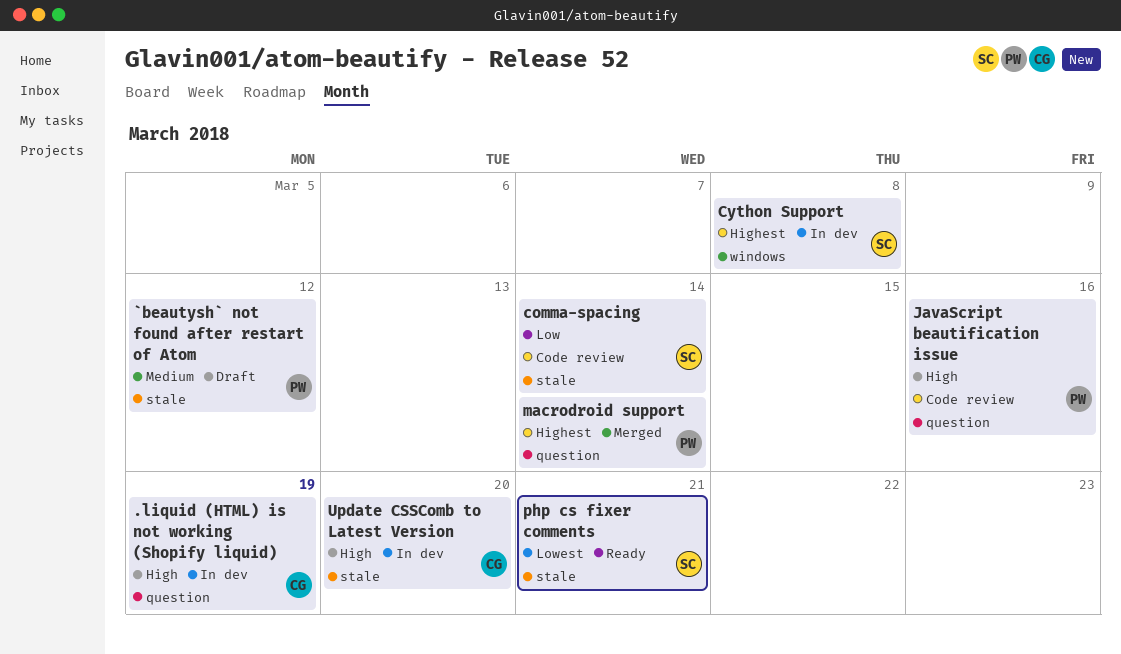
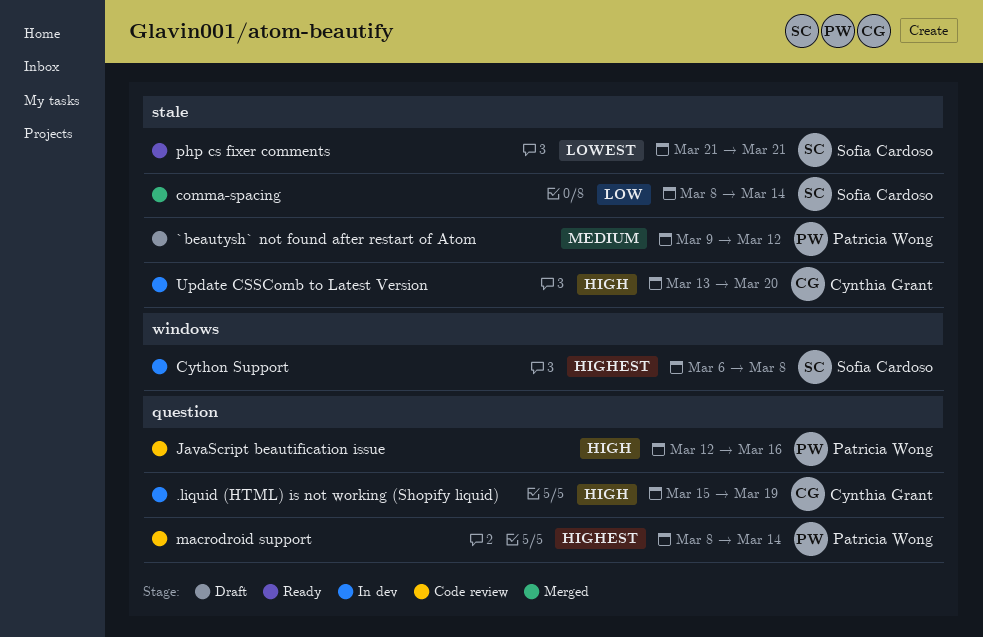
comma-spacing, status: Code review -> Merged
macrodroid support, status: Merged -> Code review

